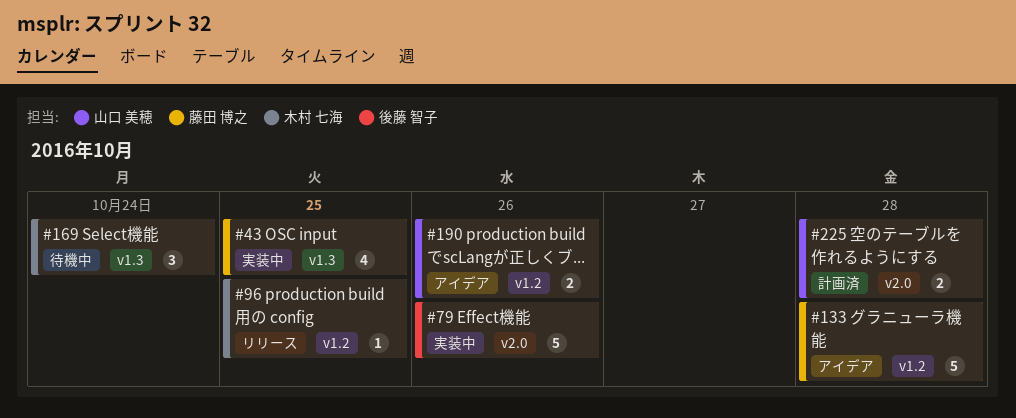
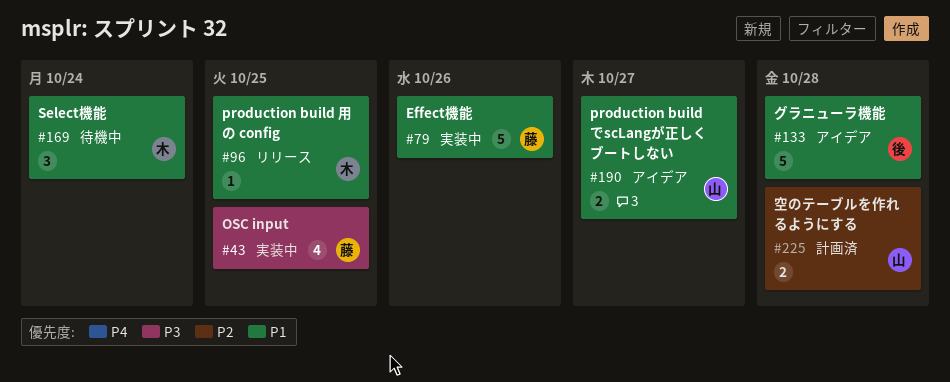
#79, owner: 後藤 智子 -> 藤田 博之
#133, owner: 藤田 博之 -> 後藤 智子
#190, due: Oct 26 -> Oct 27

